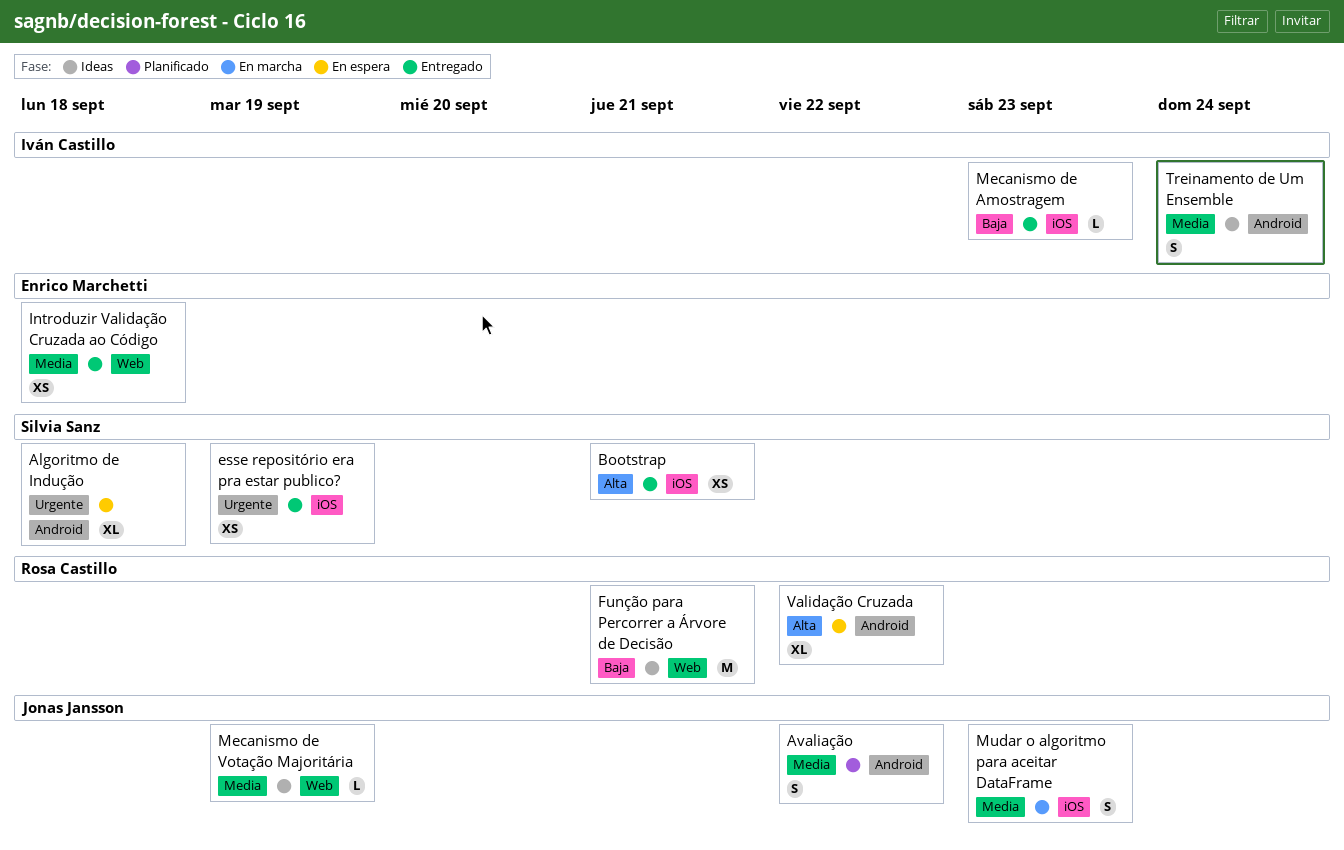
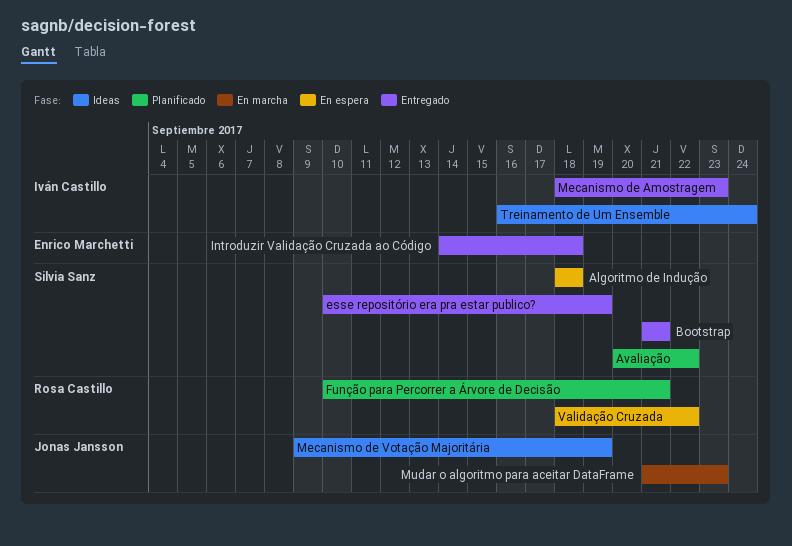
Avaliação, owner: Jonas Jansson -> Silvia Sanz
Função para Percorrer a Árvore de Decisão, status: Ideas -> Planificado

